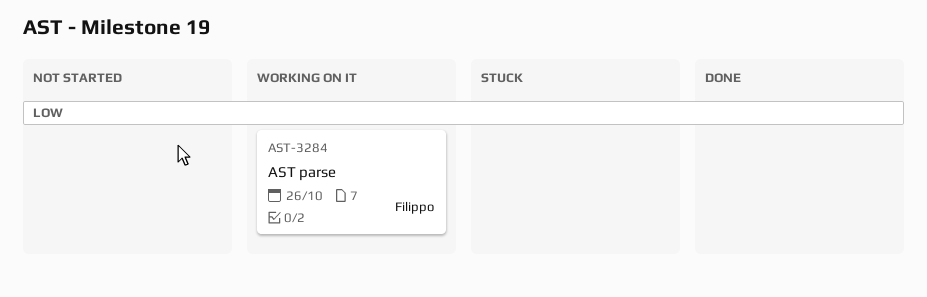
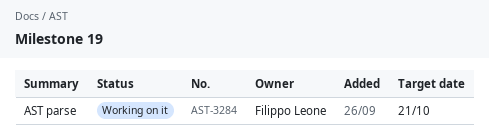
AST-3284, due: Oct 26 -> Oct 21

